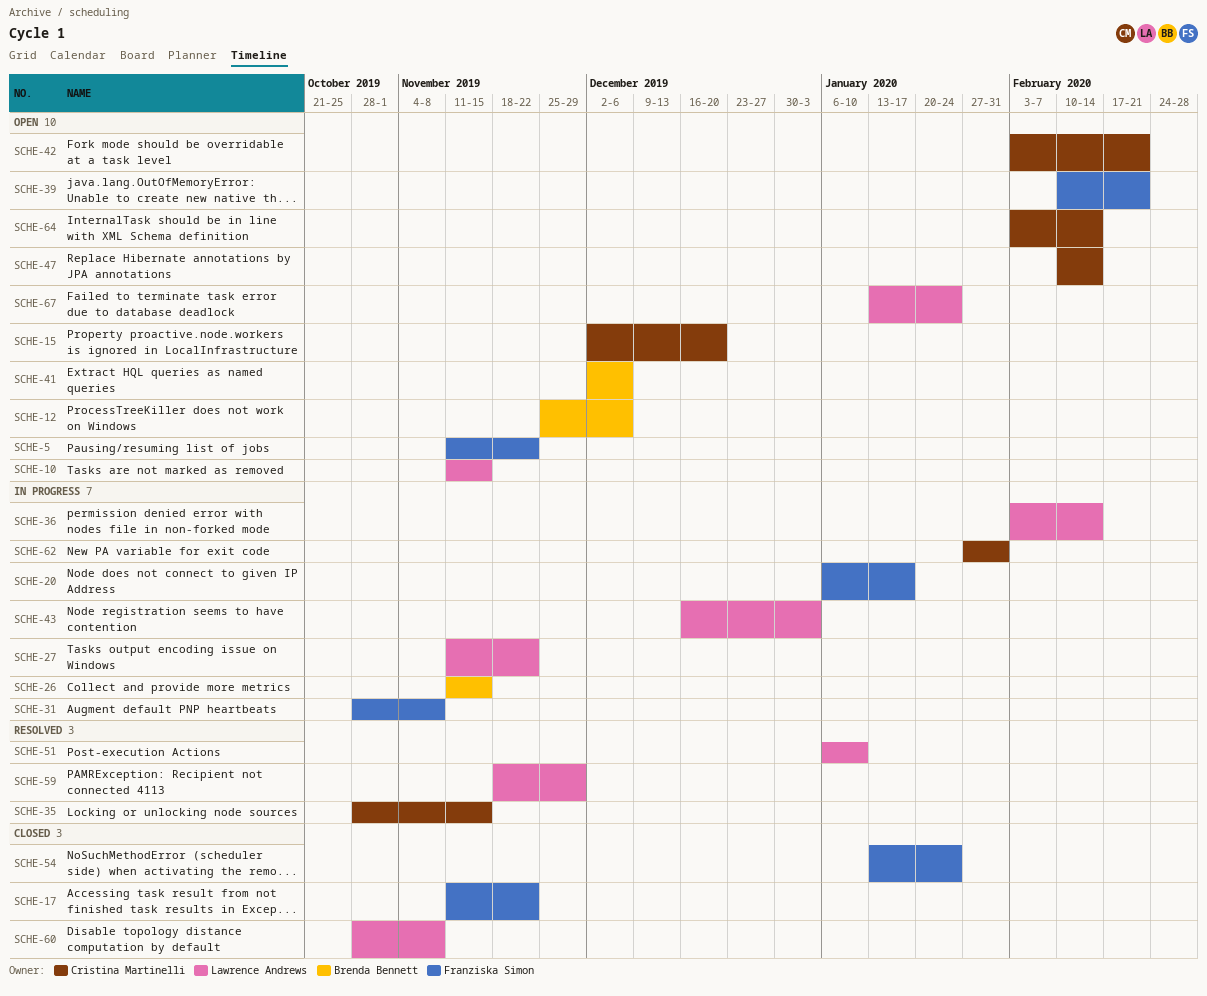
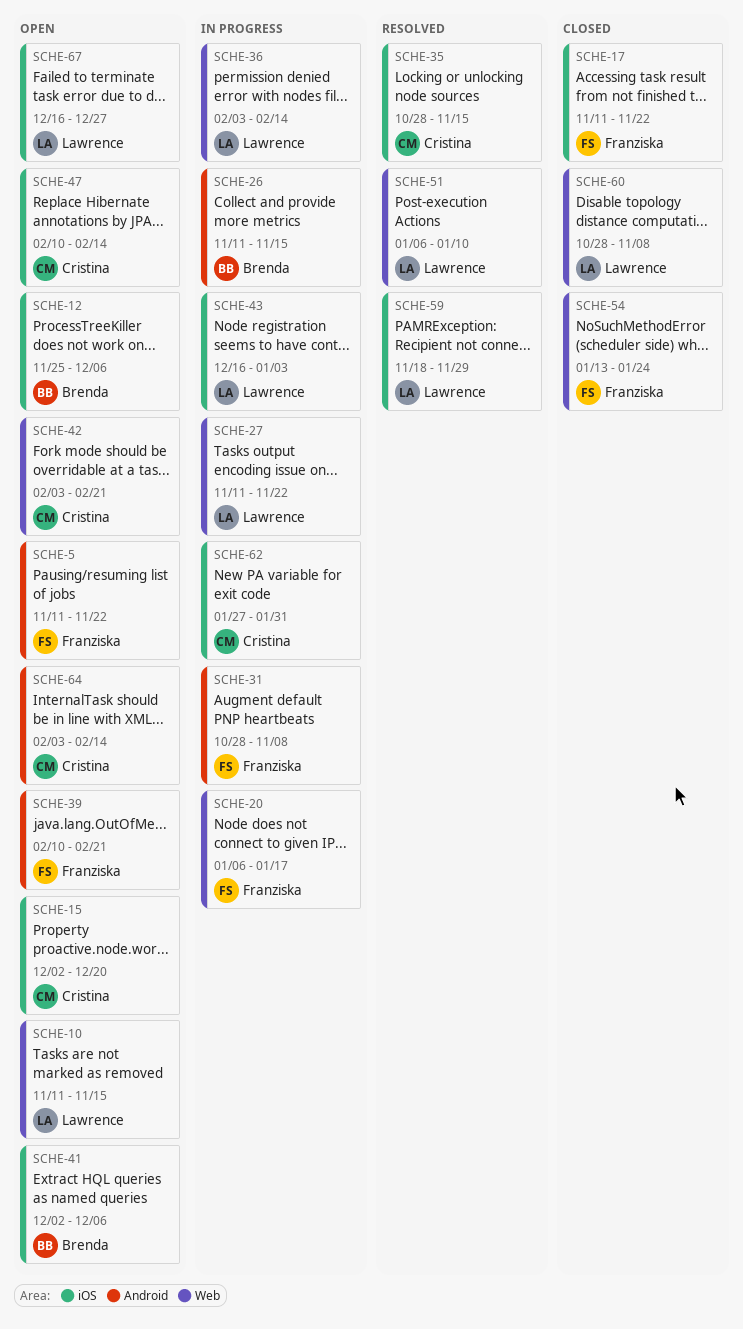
SCHE-67, start: Jan 13 -> Dec 16
SCHE-67, due: Jan 24 -> Dec 27

